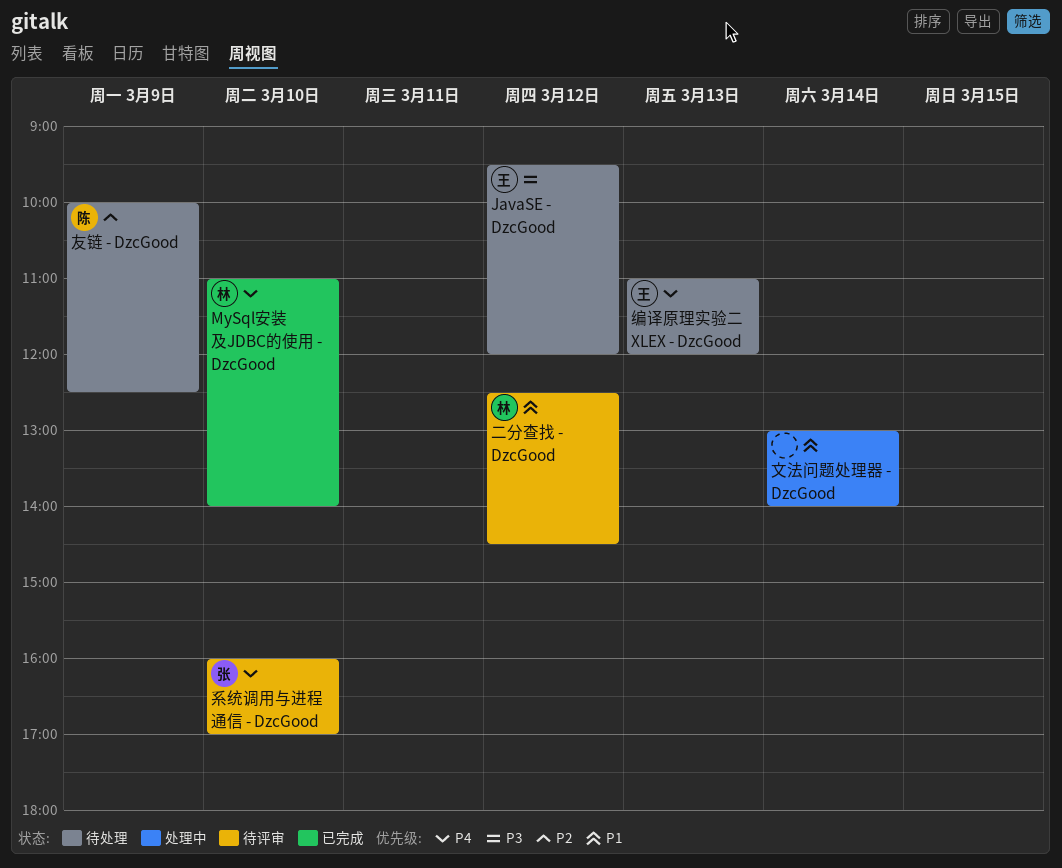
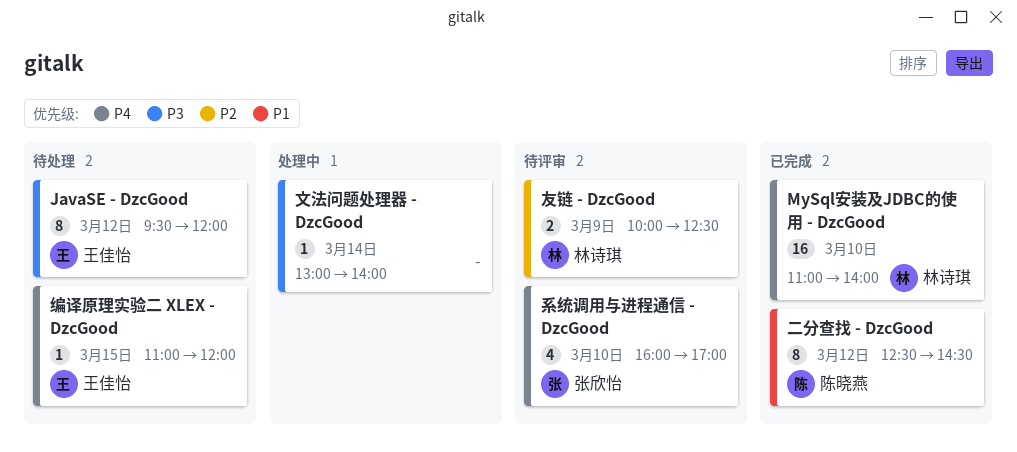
二分查找 - DzcGood, status: 待评审 -> 已完成
二分查找 - DzcGood, owner: 林诗琪 -> 陈晓燕
友链 - DzcGood, status: 待处理 -> 待评审
友链 - DzcGood, owner: 陈晓燕 -> 林诗琪
文法问题处理器 - DzcGood, priority: P1 -> P3
编译原理实验二 XLEX - DzcGood, day: Mar 13 -> Mar 15

